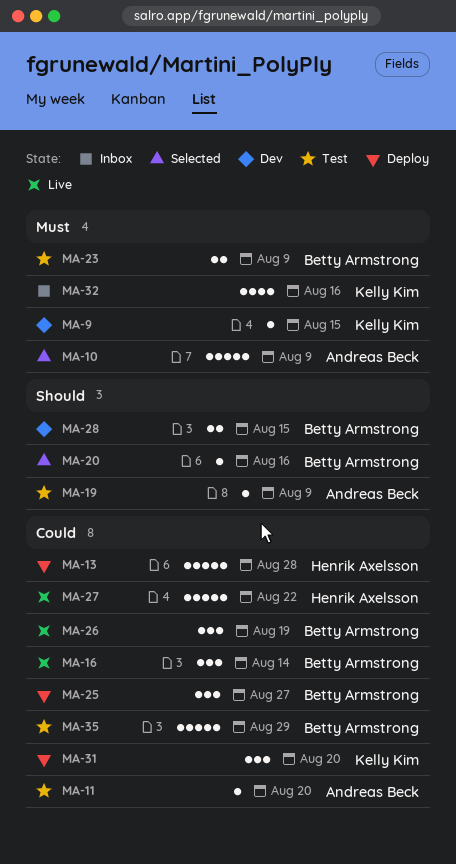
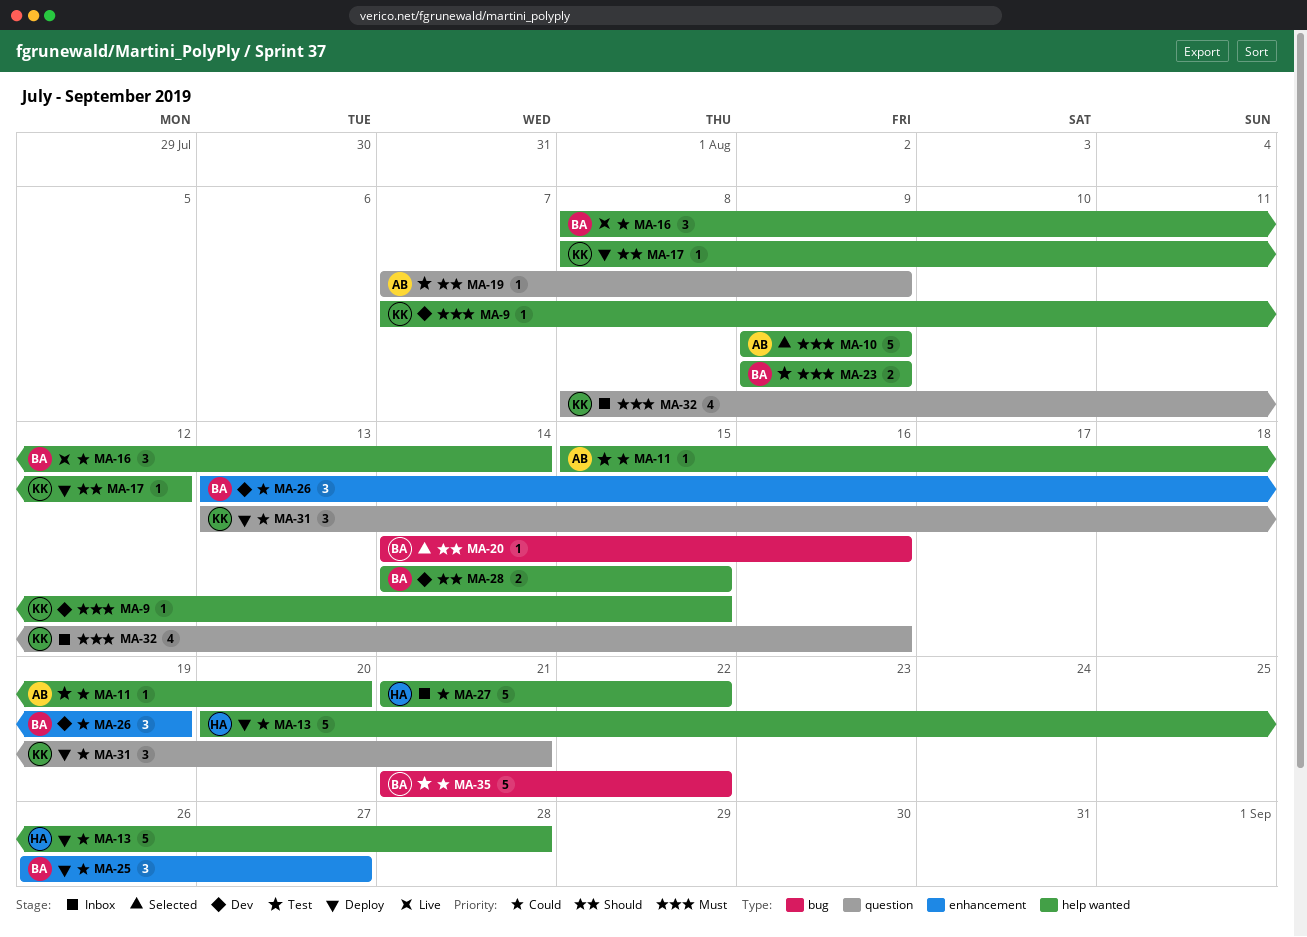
MA-17: none -> present
MA-26, status: Live -> Dev
MA-27, status: Live -> Inbox
MA-31, due: Aug 20 -> Aug 21
MA-35, due: Aug 29 -> Aug 22

